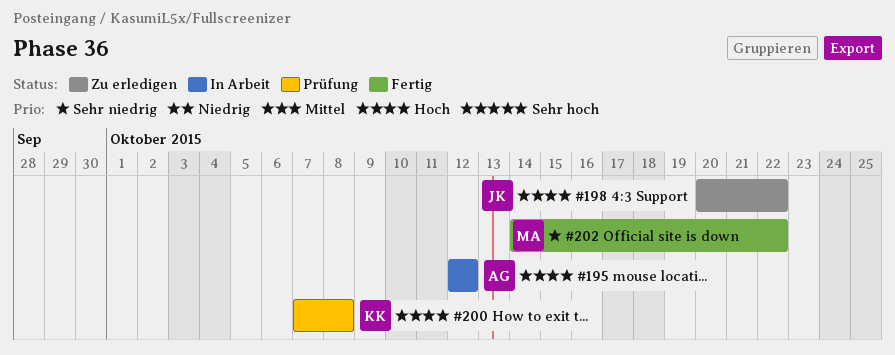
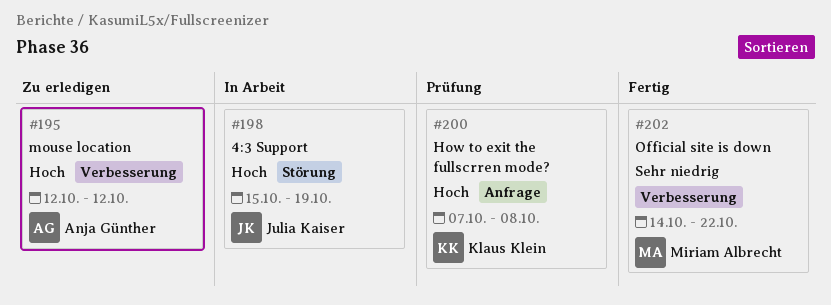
#195, status: In Arbeit -> Zu erledigen
#198, status: Zu erledigen -> In Arbeit
#198, start: Oct 20 -> Oct 15
#198, due: Oct 22 -> Oct 19

